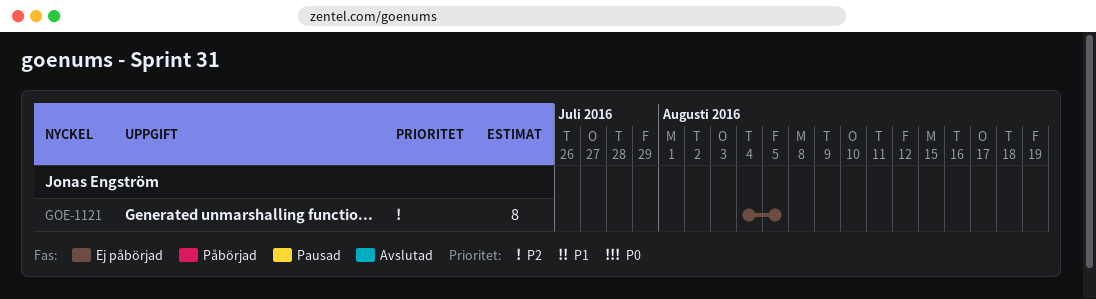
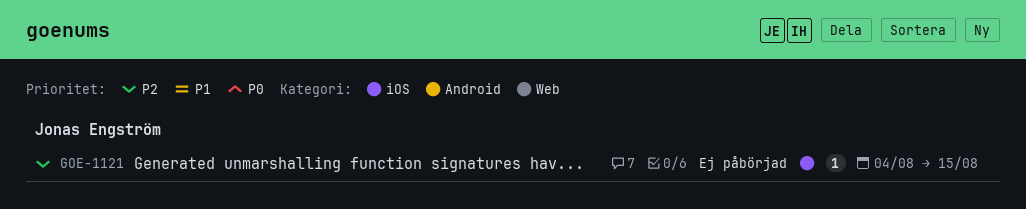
GOE-1121, estimate: 8 -> 1
GOE-1121, due: Aug 5 -> Aug 15

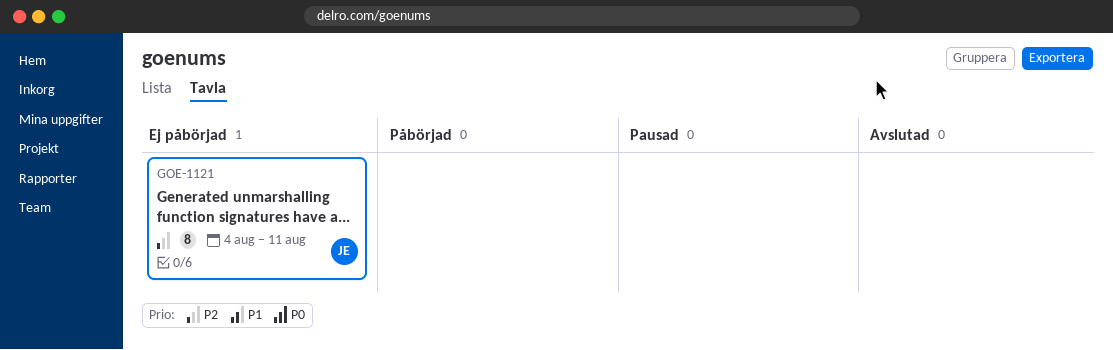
GOE-1121, estimate: 1 -> 8
GOE-1121, due: Aug 15 -> Aug 11

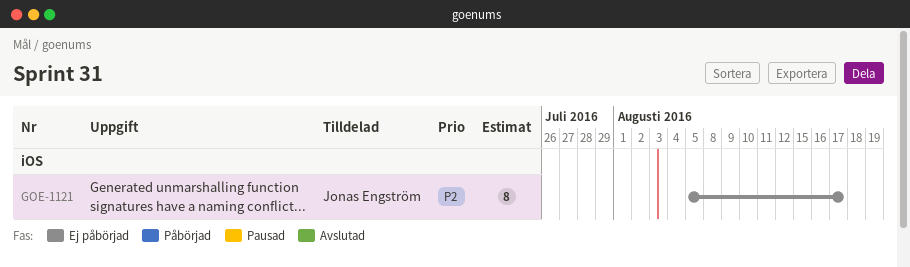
GOE-1121, start: Aug 4 -> Aug 5
GOE-1121, due: Aug 11 -> Aug 17

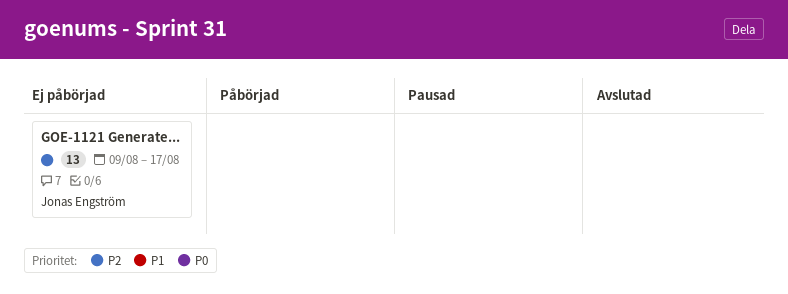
GOE-1121, estimate: 8 -> 13
GOE-1121, start: Aug 5 -> Aug 9

